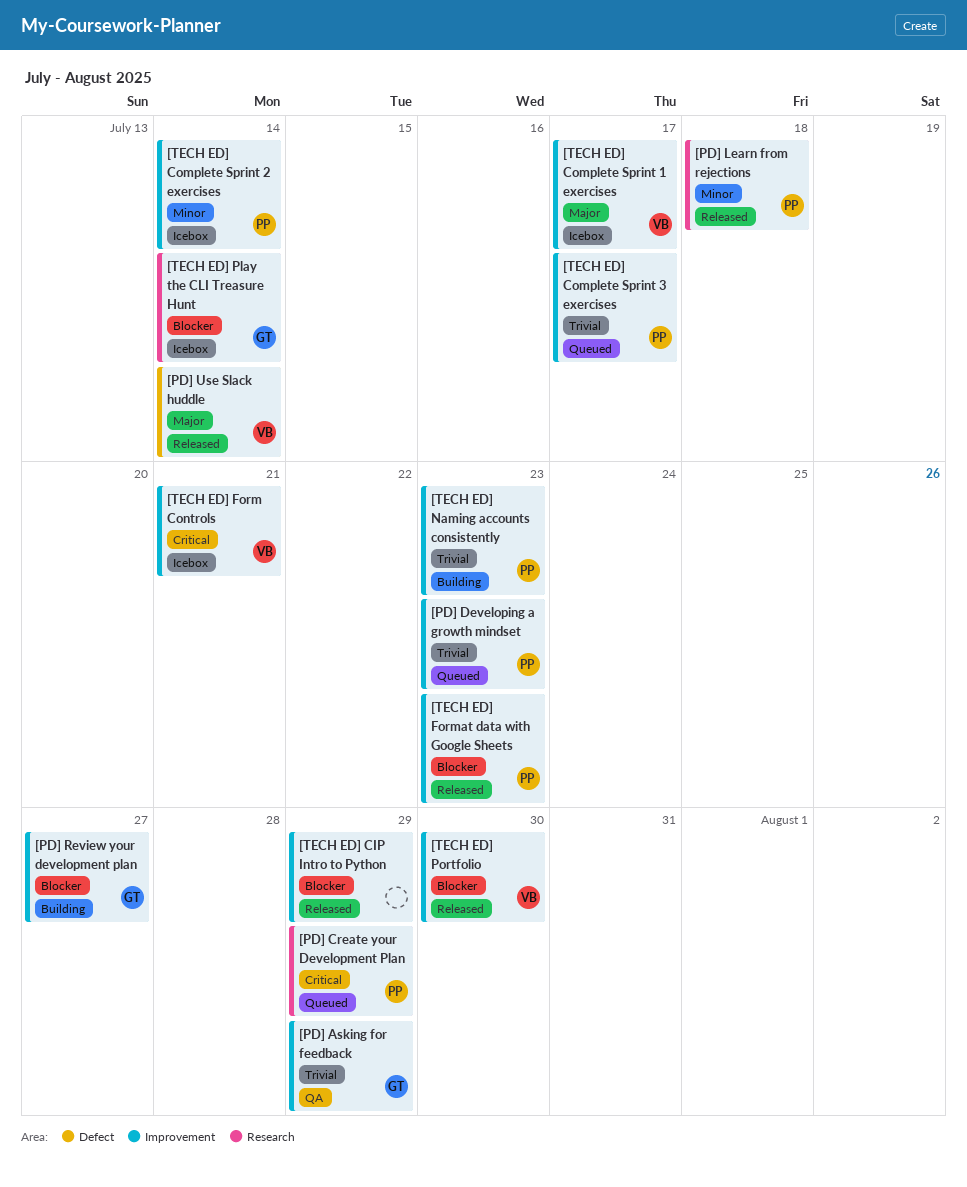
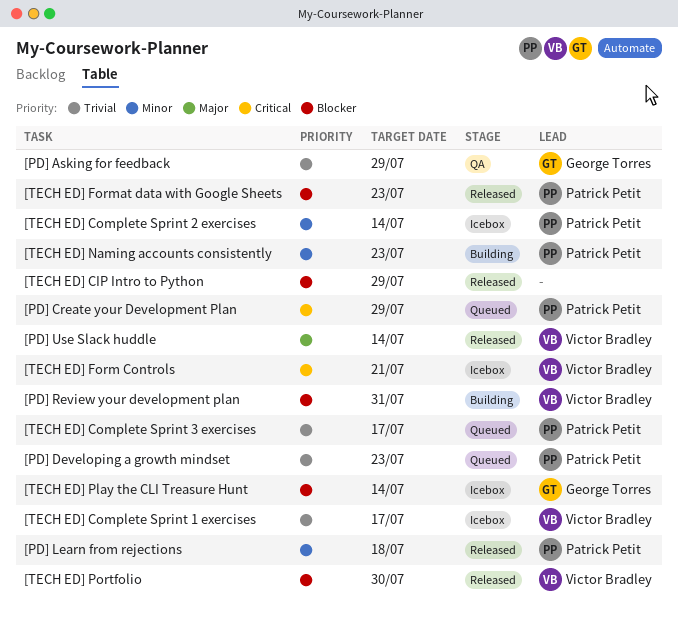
[PD] Review your development plan, owner: George Torres -> Victor Bradley
[PD] Review your development plan, due: Jul 27 -> Jul 31
[TECH ED] Complete Sprint 1 exercises, priority: Major -> Trivial
[TECH ED] Naming accounts consistently, priority: Trivial -> Minor

